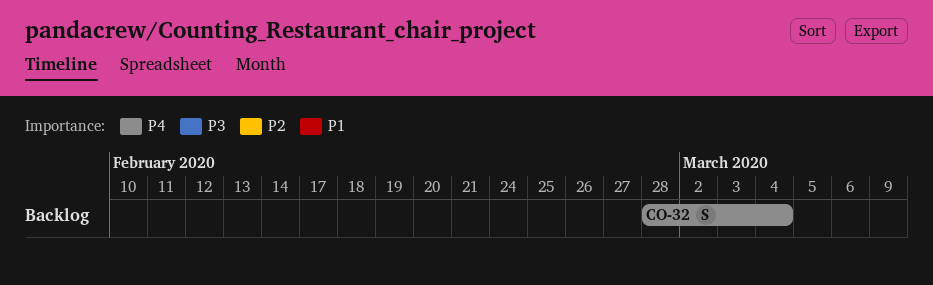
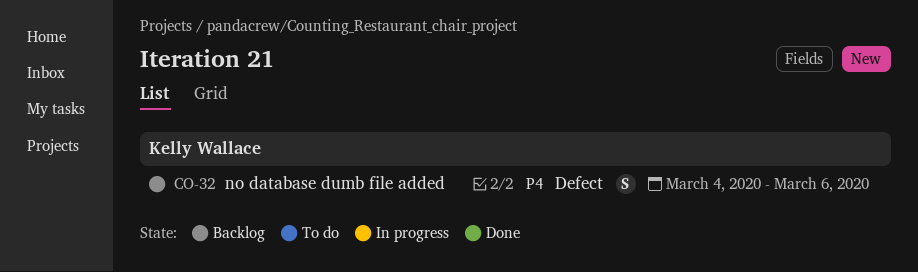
CO-32, start: Feb 28 -> Mar 4
CO-32, due: Mar 4 -> Mar 6

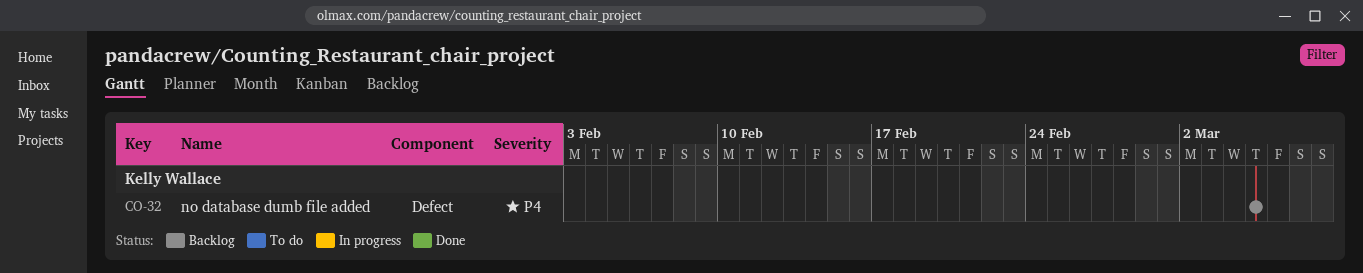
CO-32, start: Mar 4 -> Mar 5
CO-32, due: Mar 6 -> Mar 5

